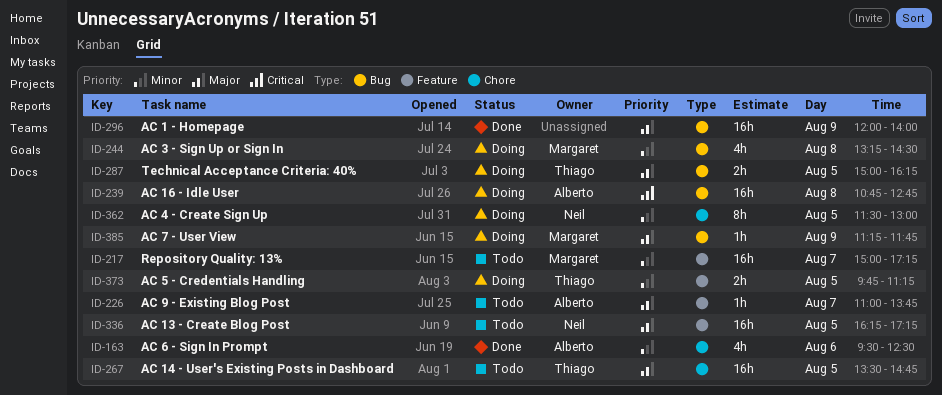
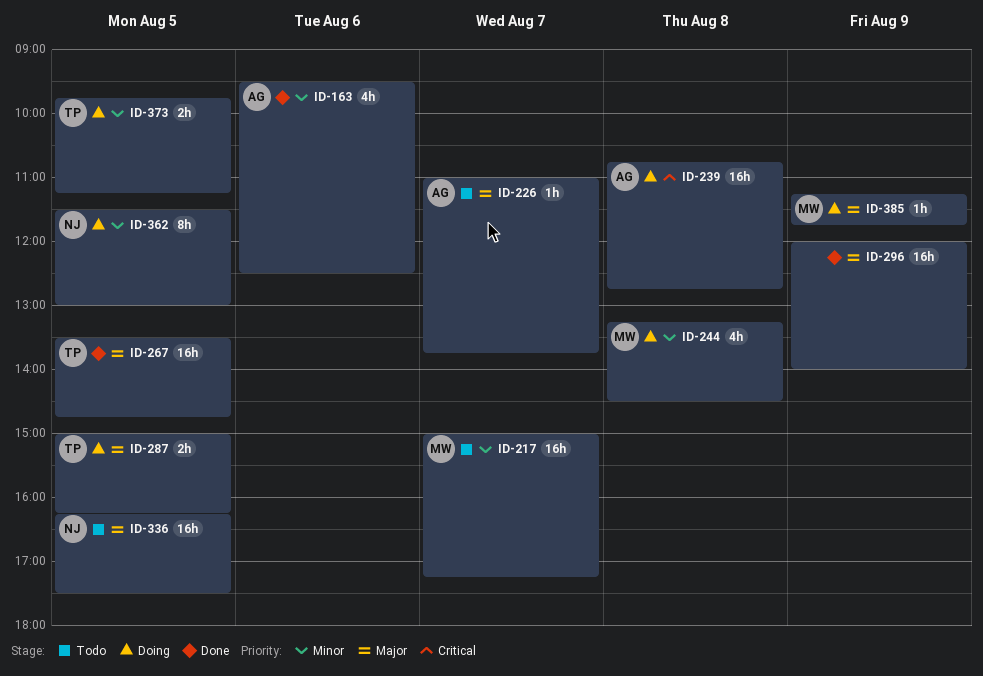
ID-267, status: Todo -> Done
ID-336, ends: 17:15 -> 17:30

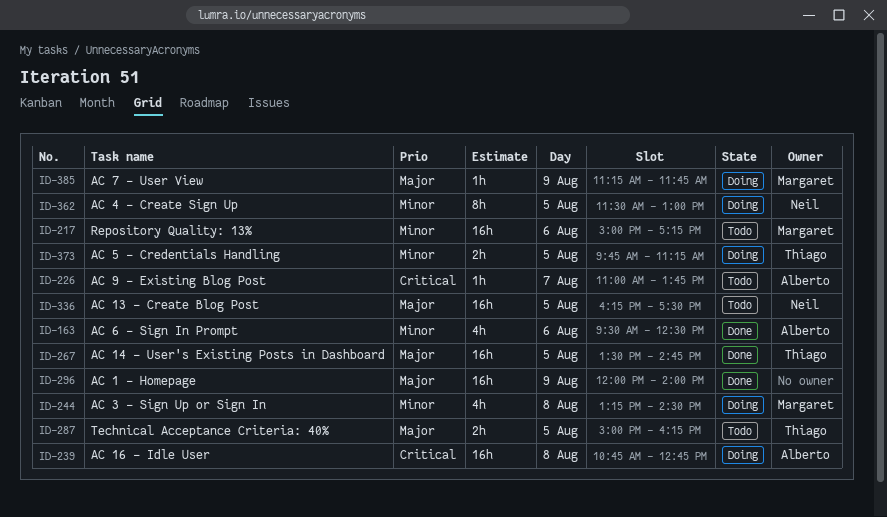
ID-217, day: Aug 7 -> Aug 6
ID-226, priority: Major -> Critical
ID-287, status: Doing -> Todo

